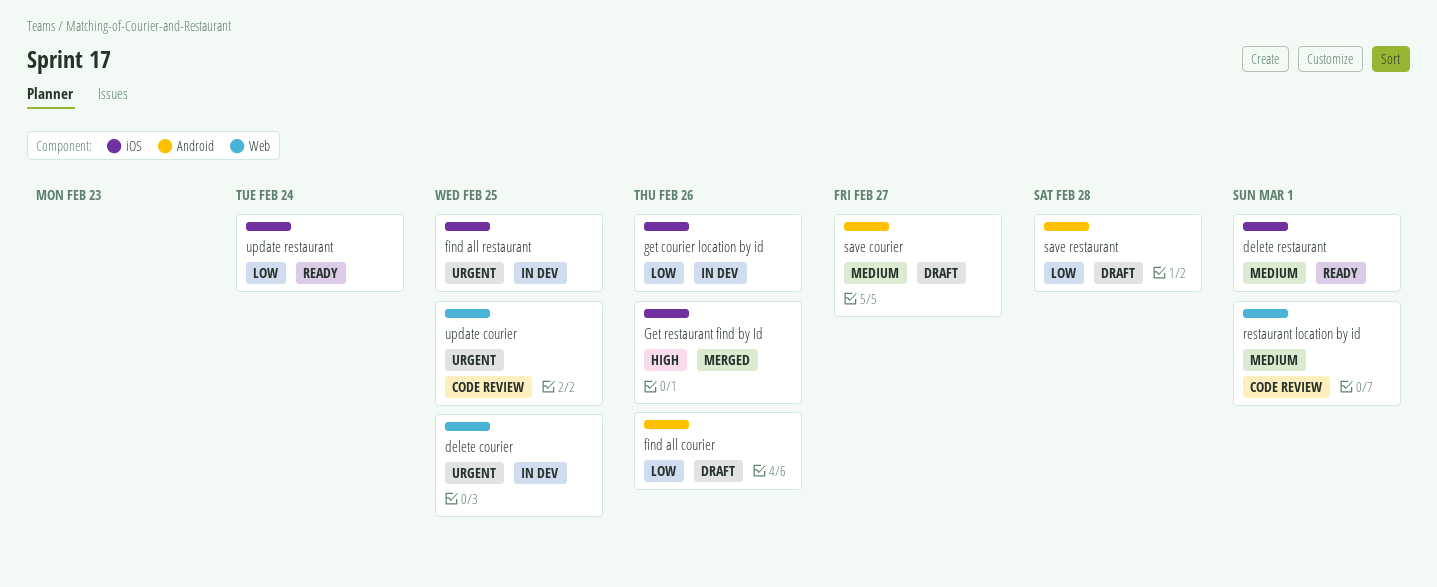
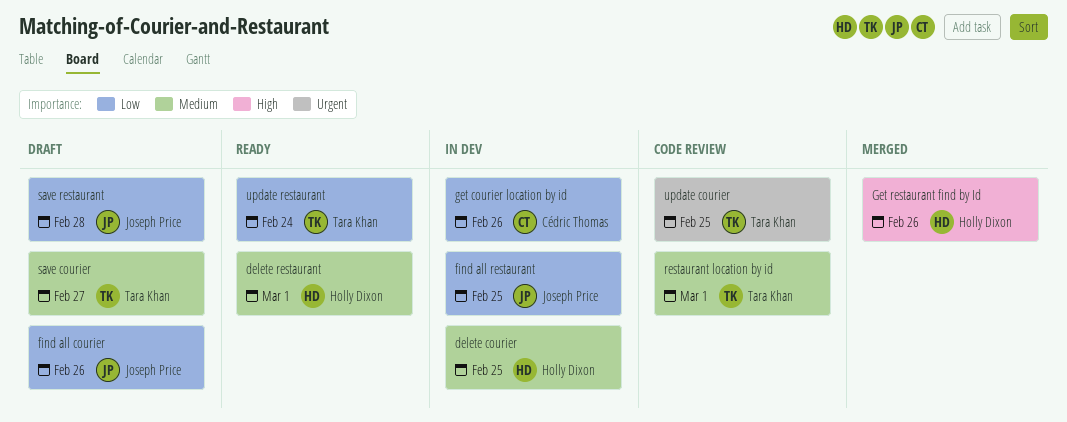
delete courier, priority: Urgent -> Medium
find all restaurant, priority: Urgent -> Low

